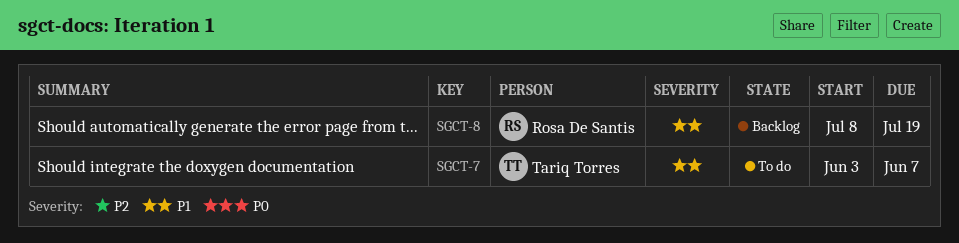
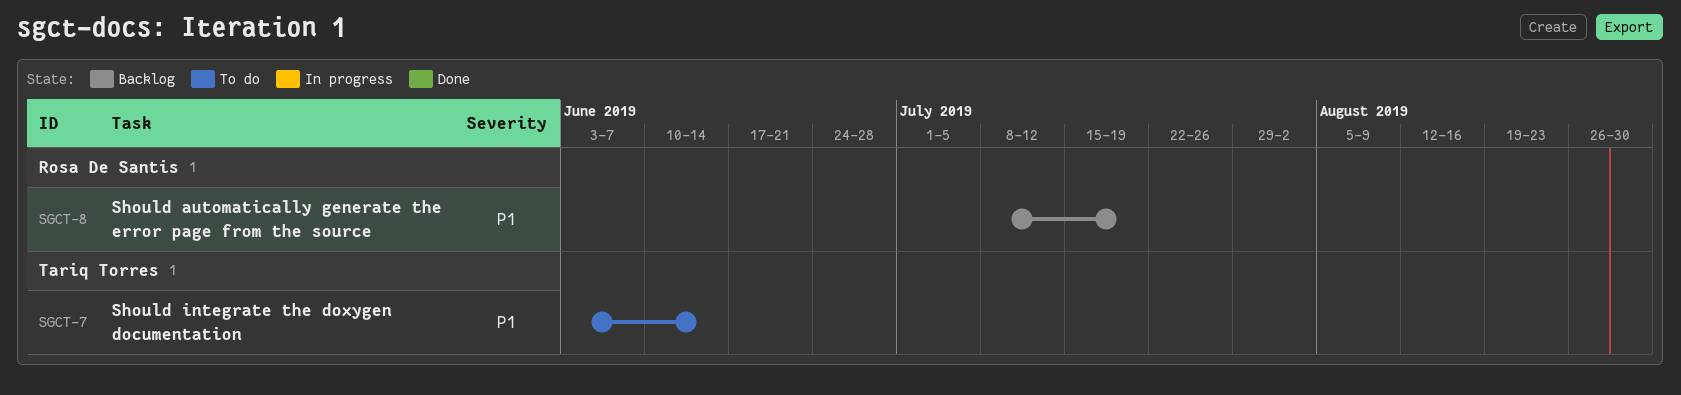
SGCT-7, due: Jun 7 -> Jun 14

